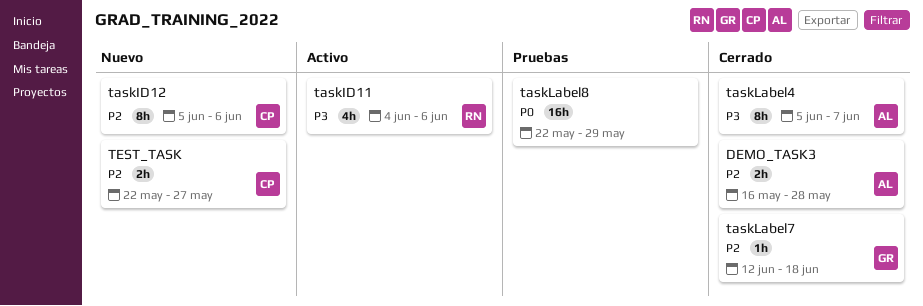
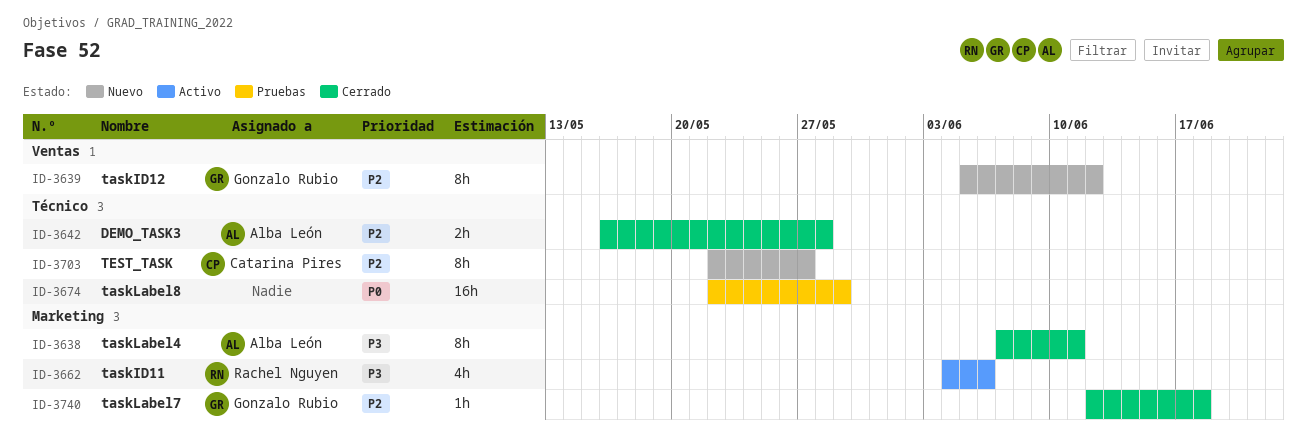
taskID12, owner: Catarina Pires -> Gonzalo Rubio
taskID12, due: Jun 6 -> Jun 12
taskLabel4, start: Jun 5 -> Jun 7
taskLabel4, due: Jun 7 -> Jun 11
TEST_TASK, estimate: 2h -> 8h

